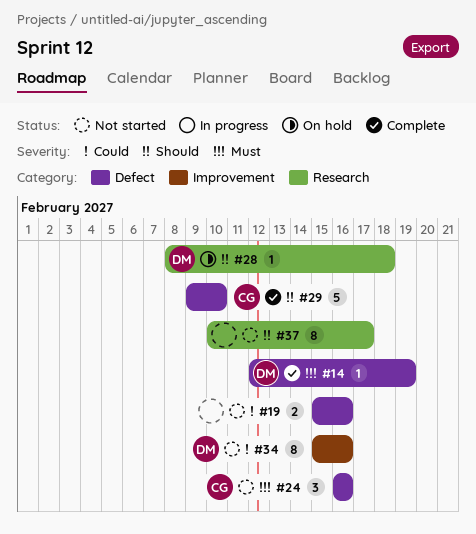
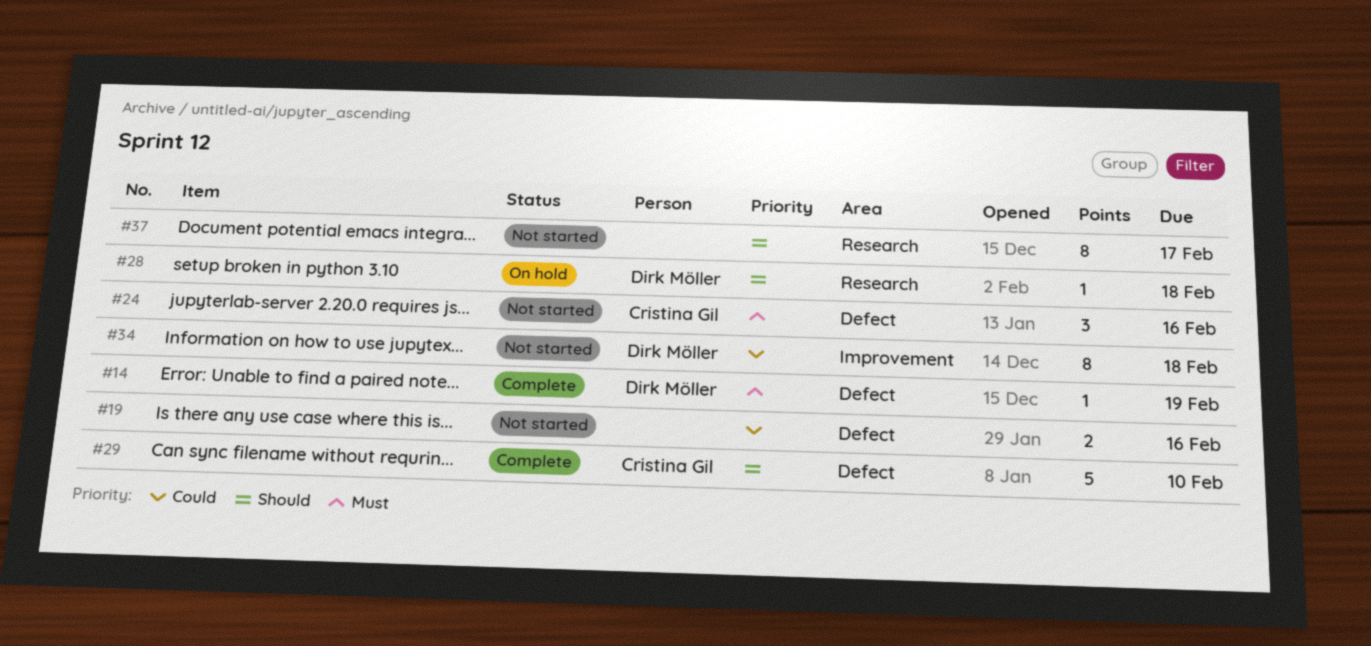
#34, due: Feb 16 -> Feb 18

